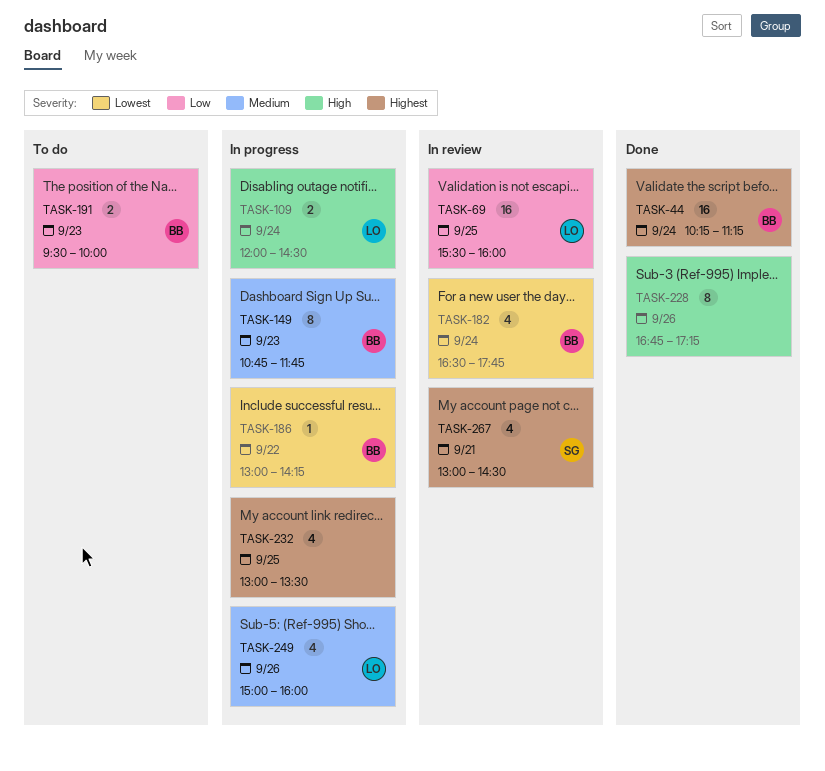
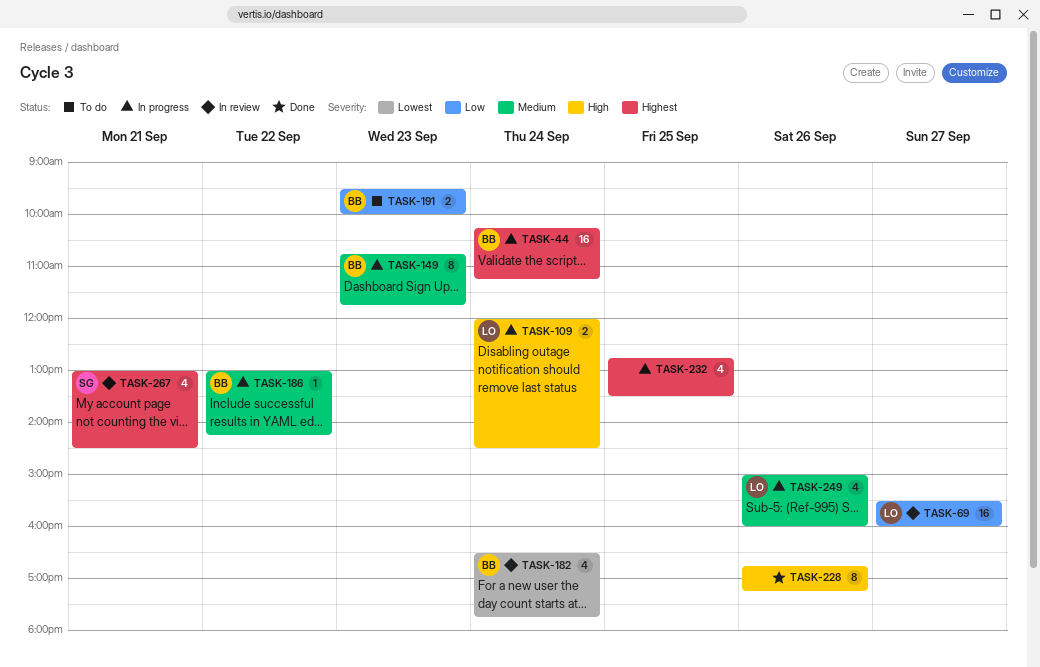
TASK-44, status: Done -> In progress
TASK-69, day: Sep 25 -> Sep 27
TASK-186, priority: Lowest -> Medium
TASK-232, begins: 13:00 -> 12:45

